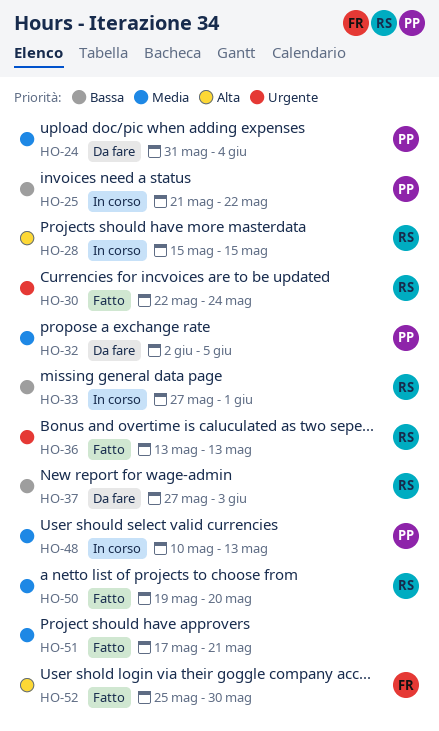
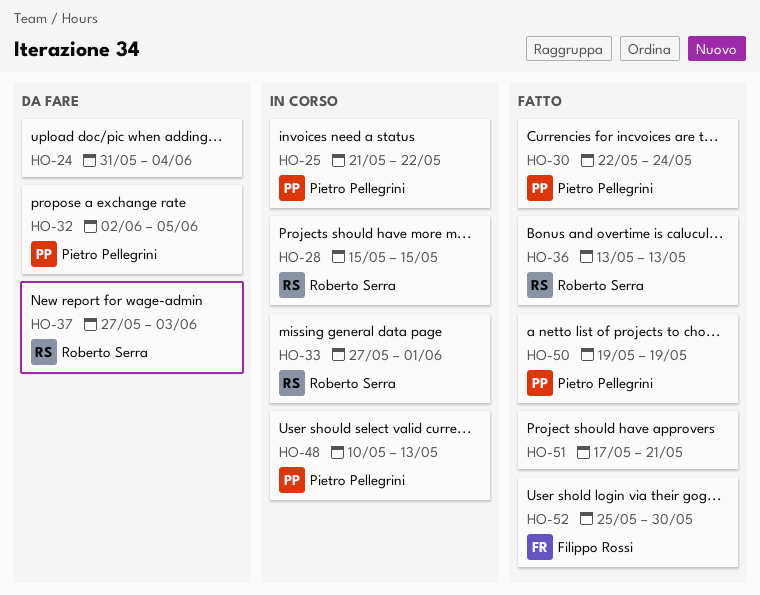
HO-24, owner: Pietro Pellegrini -> none
HO-30, owner: Roberto Serra -> Pietro Pellegrini
HO-50, owner: Roberto Serra -> Pietro Pellegrini
HO-50, due: May 20 -> May 19

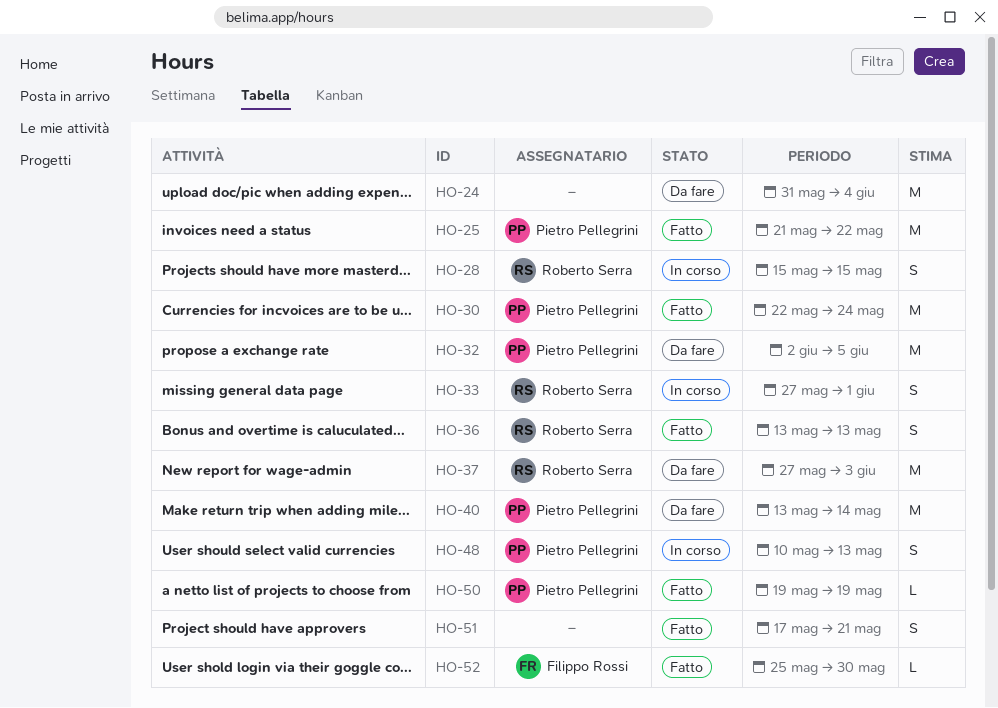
HO-25, status: In corso -> Fatto
HO-40: none -> present

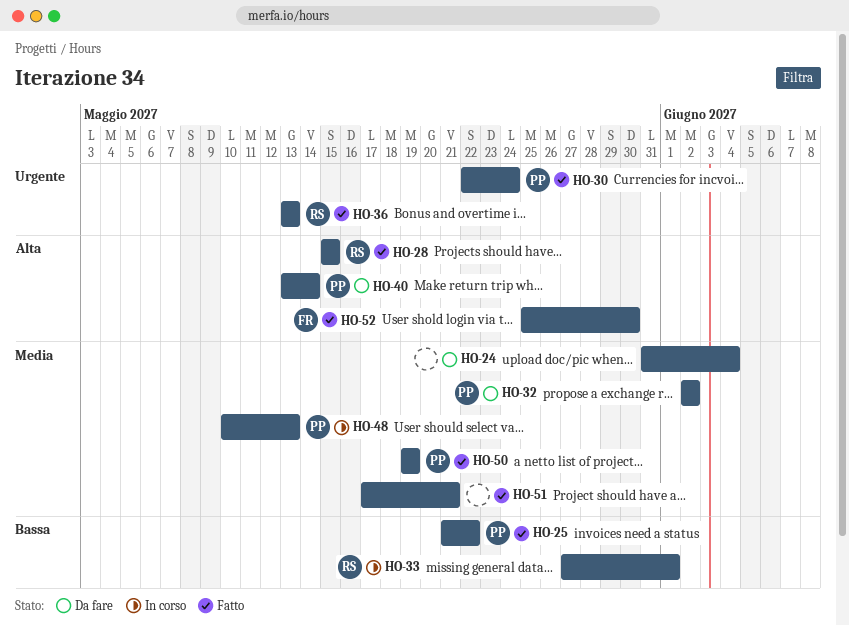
HO-28, status: In corso -> Fatto
HO-32, due: Jun 5 -> Jun 2
HO-37: present -> none

